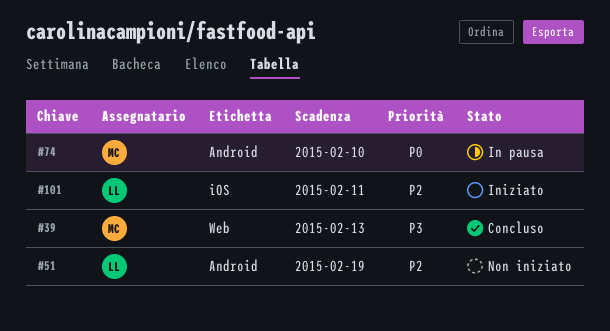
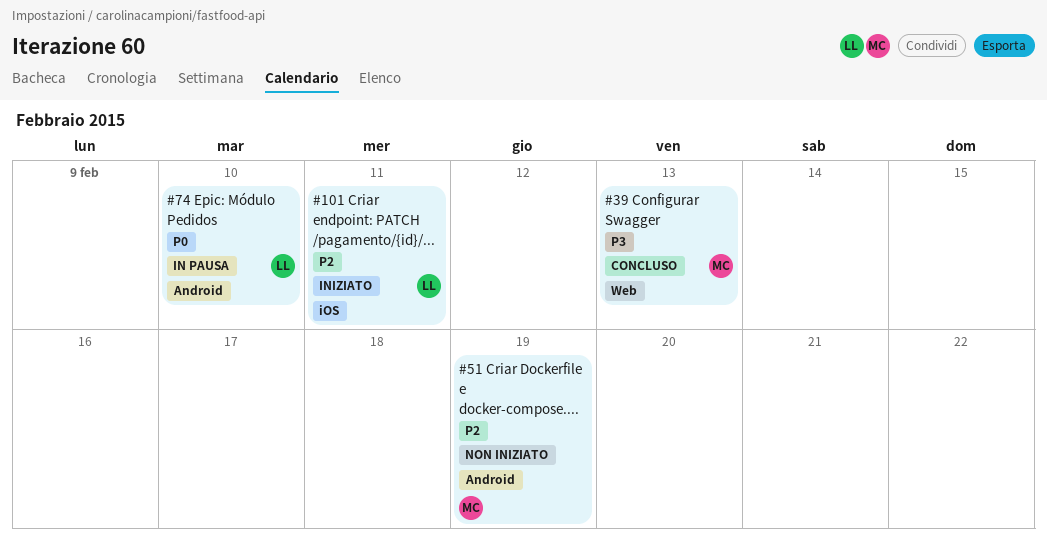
#51, owner: LL -> MC
#74, owner: MC -> LL

